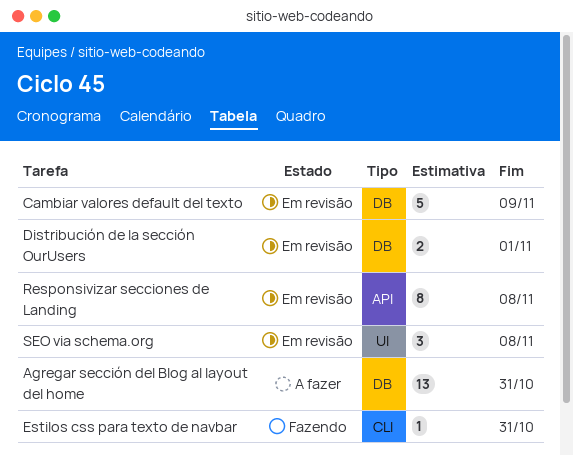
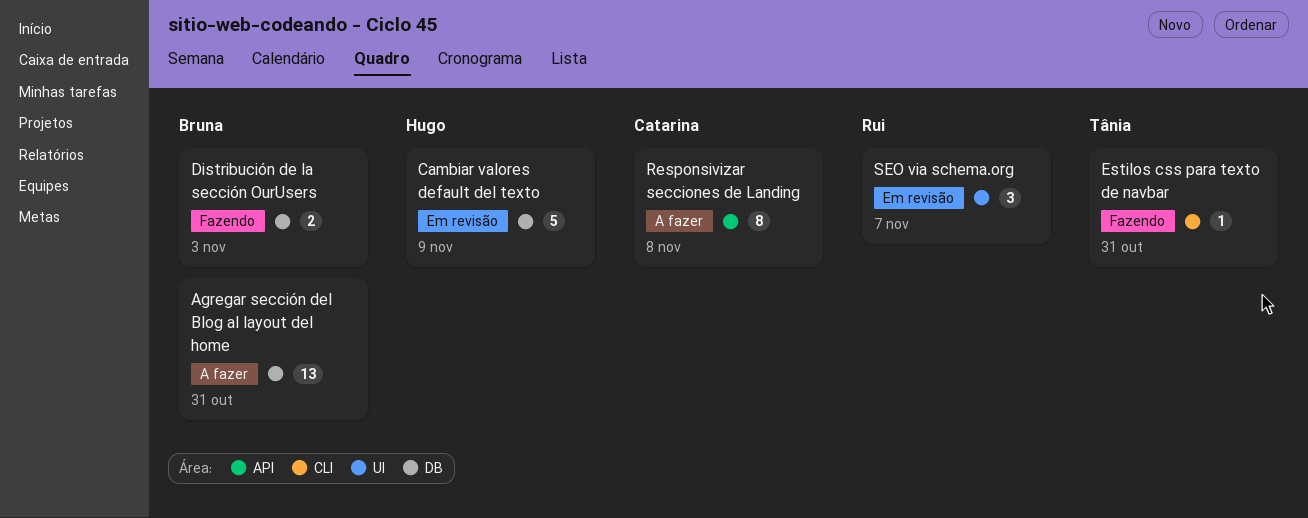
Distribución de la sección OurUsers, status: Em revisão -> Fazendo
Distribución de la sección OurUsers, due: Nov 1 -> Nov 3
Responsivizar secciones de Landing, status: Em revisão -> A fazer
SEO via schema.org, due: Nov 8 -> Nov 7

